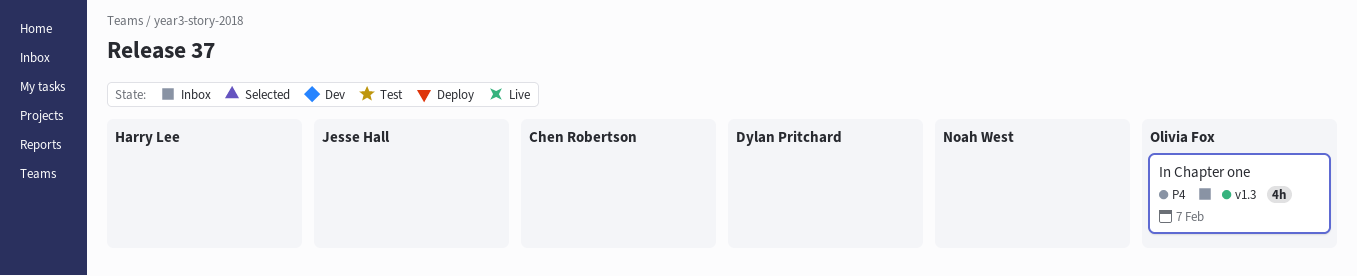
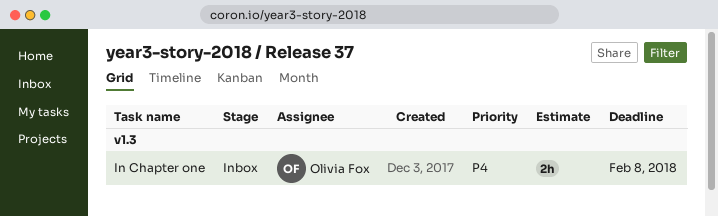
In Chapter one, estimate: 4h -> 2h
In Chapter one, due: Feb 7 -> Feb 8

